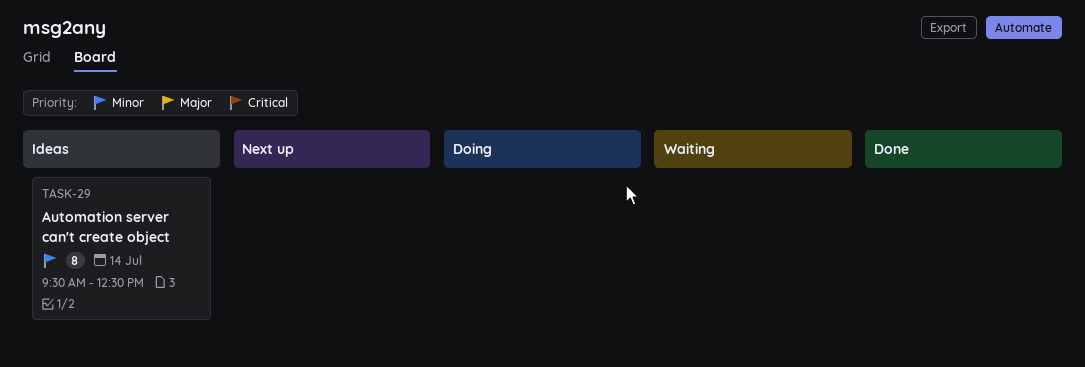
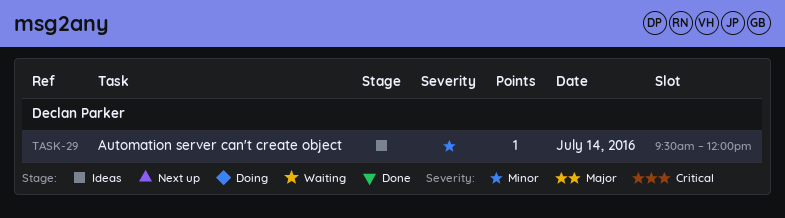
TASK-29, estimate: 8 -> 1
TASK-29, ends: 12:30 -> 12:00

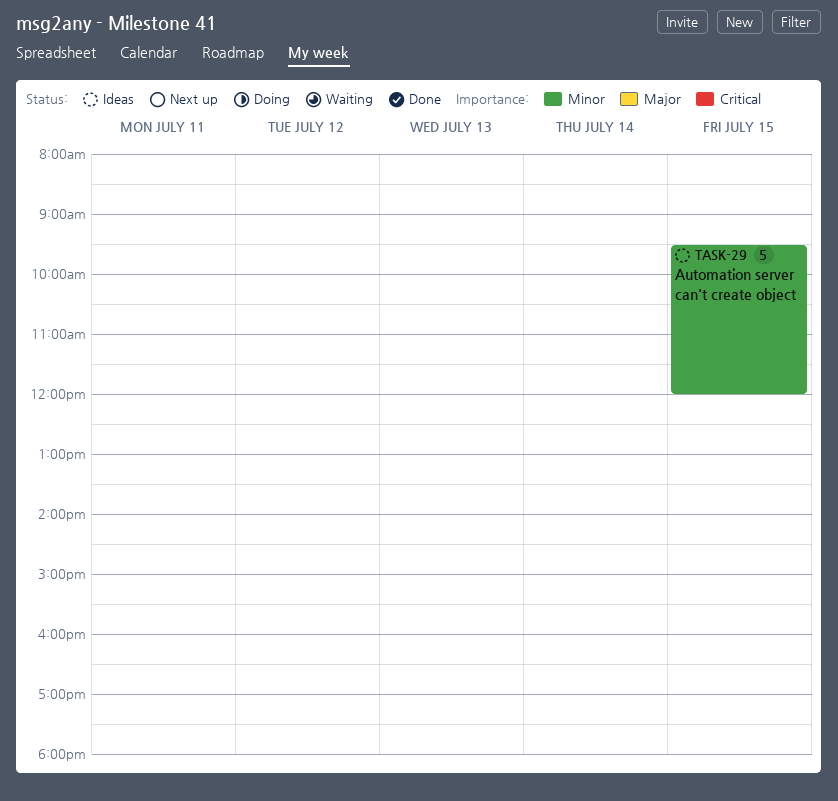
TASK-29, estimate: 1 -> 5
TASK-29, day: Jul 14 -> Jul 15

